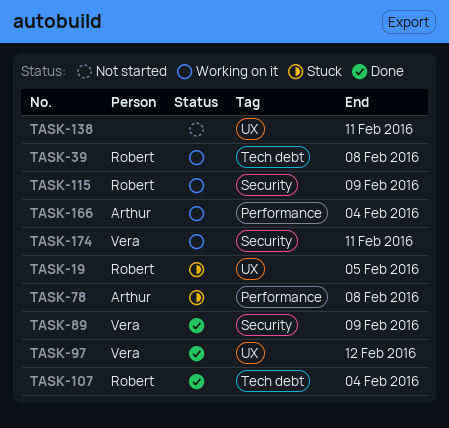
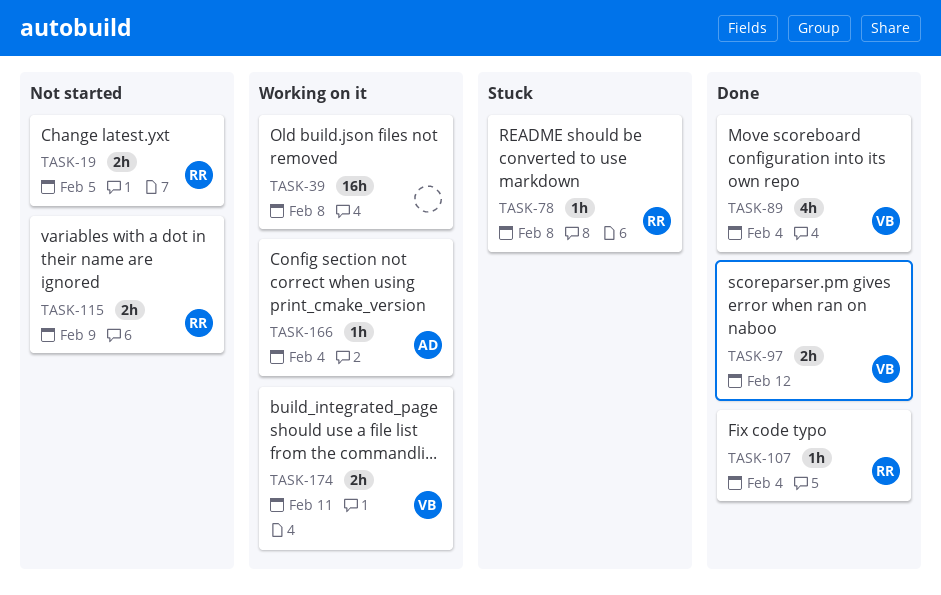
TASK-19, status: Stuck -> Not started
TASK-39, owner: Robert -> none
TASK-78, owner: Arthur -> Robert
TASK-89, due: Feb 9 -> Feb 4
TASK-115, status: Working on it -> Not started
TASK-138: present -> none

